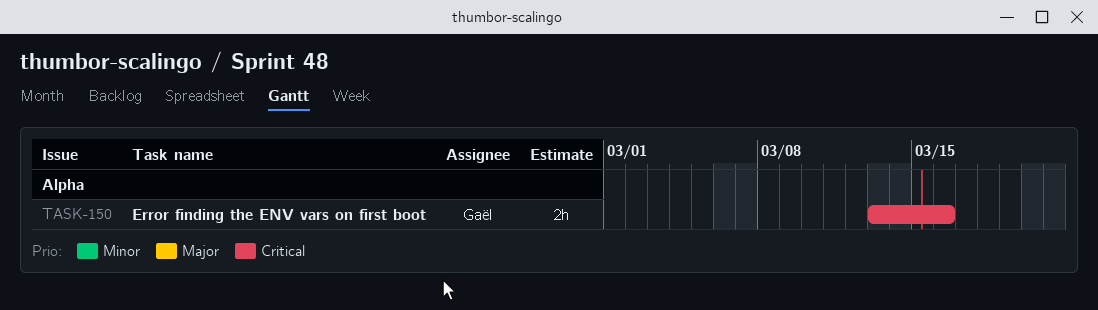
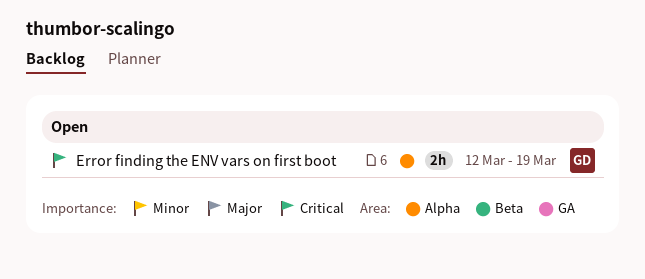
Error finding the ENV vars on first boot, start: Mar 13 -> Mar 12
Error finding the ENV vars on first boot, due: Mar 16 -> Mar 19

